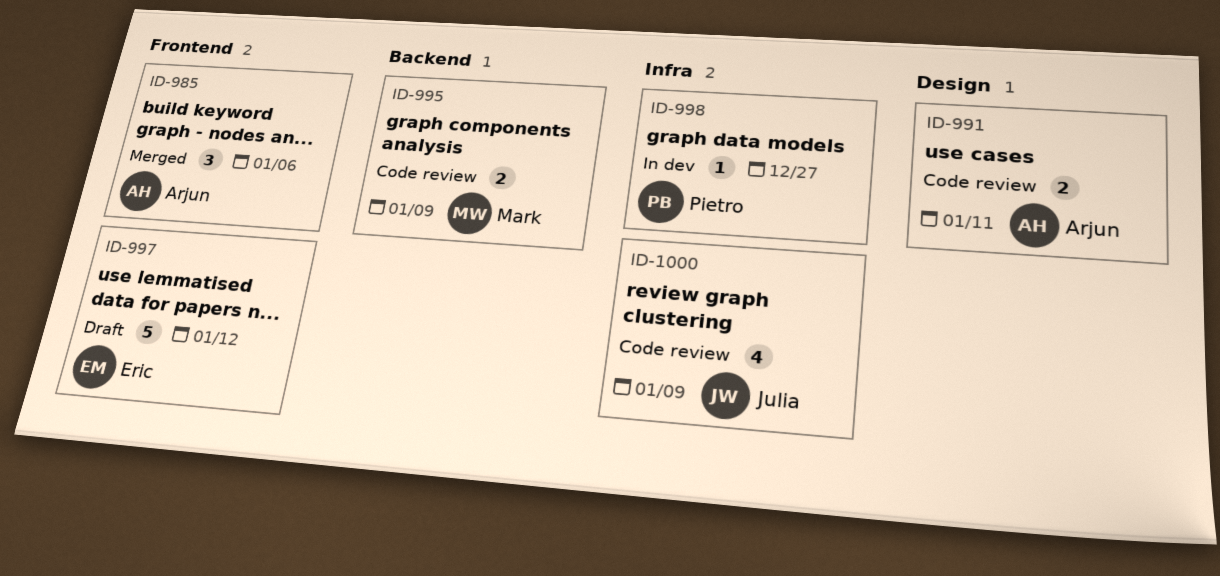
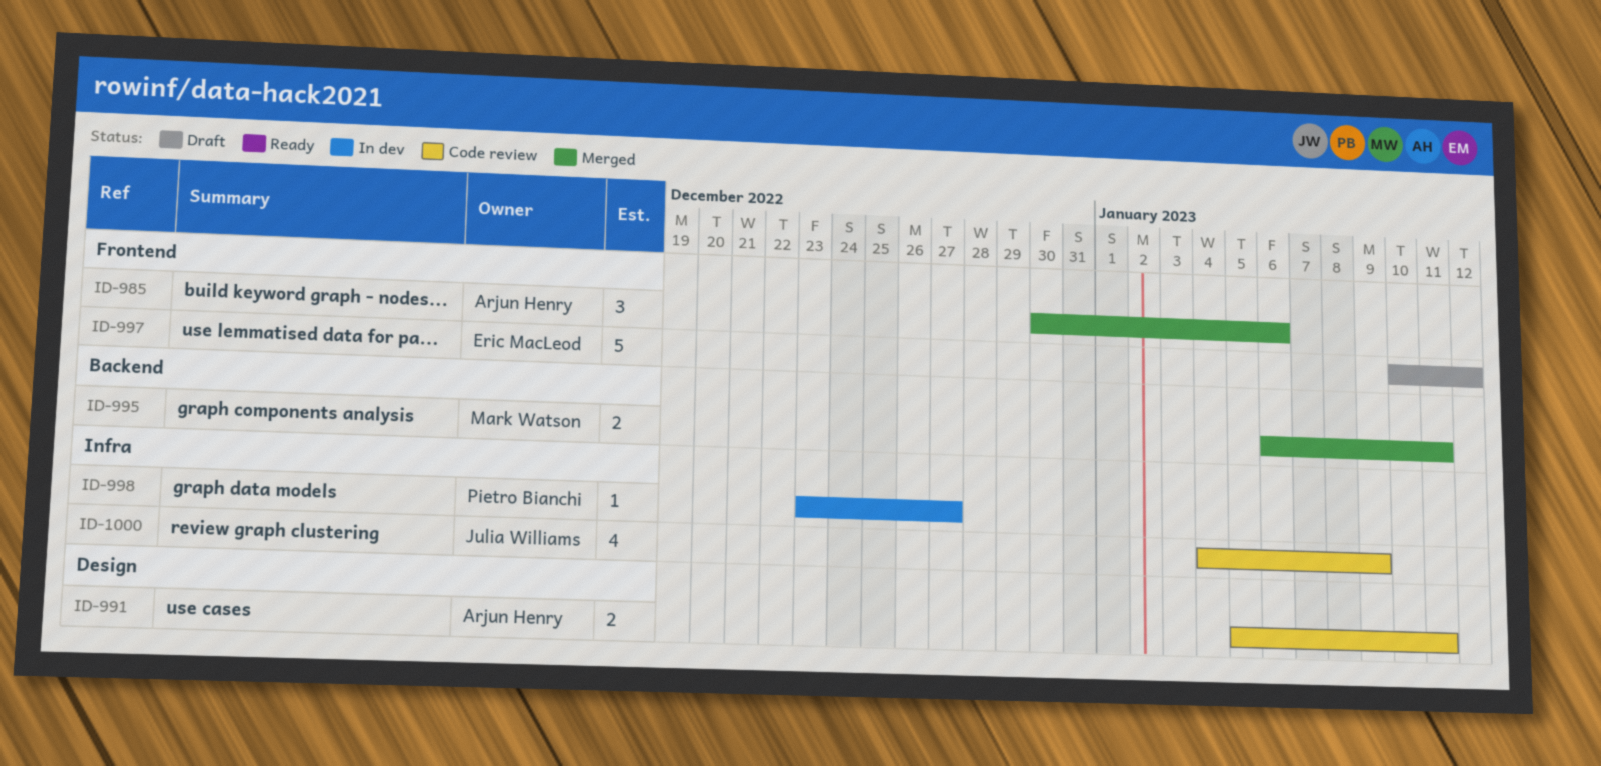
ID-995, status: Code review -> Merged
ID-995, due: Jan 9 -> Jan 11

